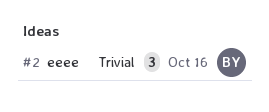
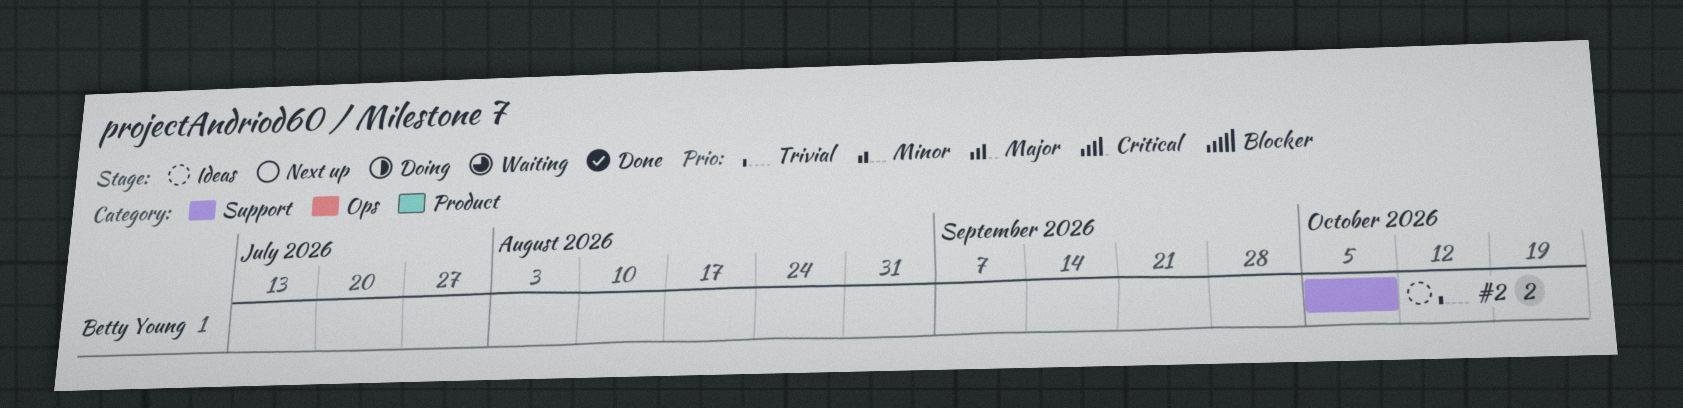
#2, estimate: 3 -> 2
#2, due: Oct 16 -> Oct 9

